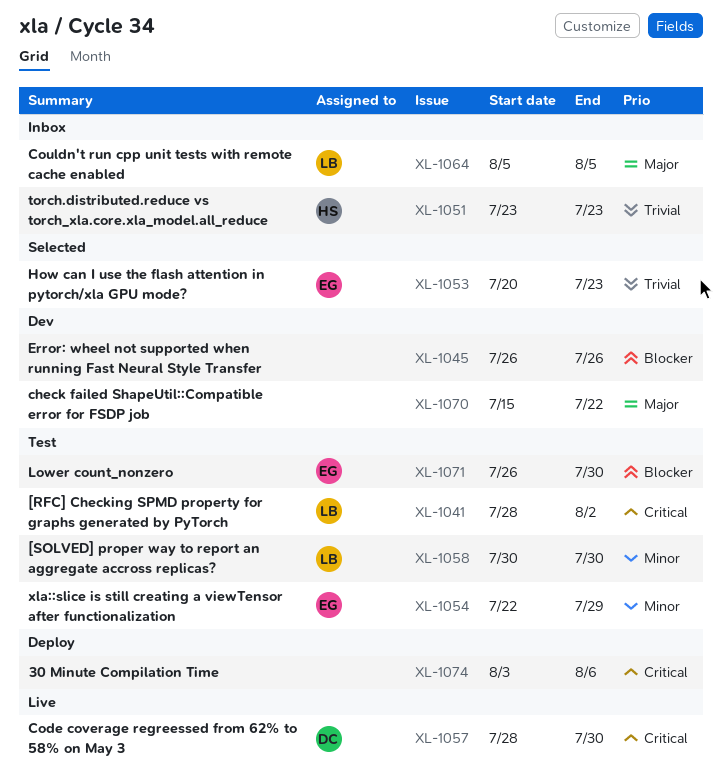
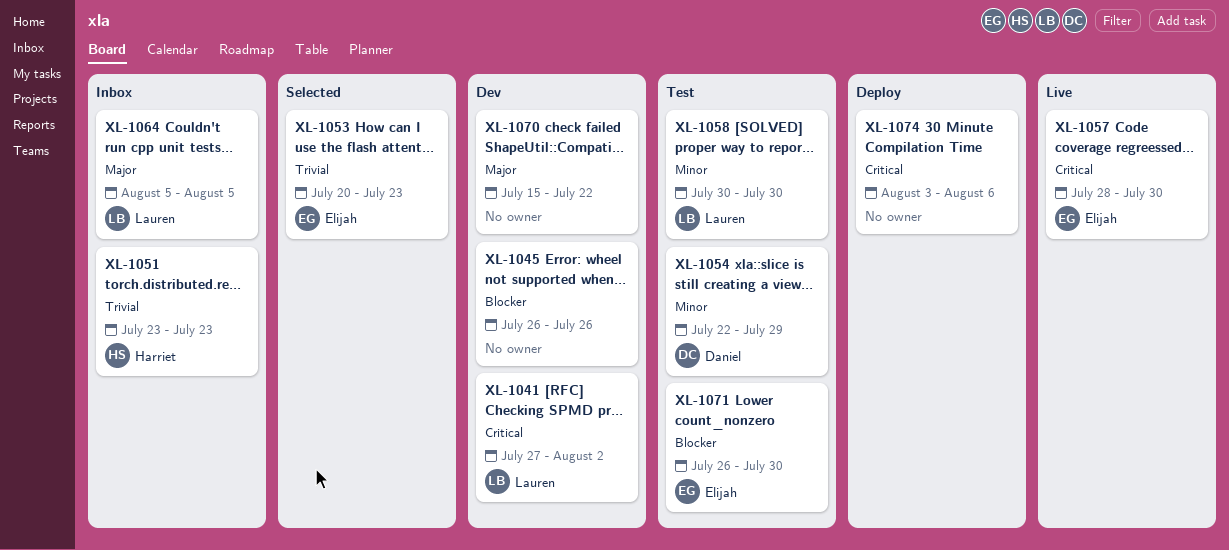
XL-1041, status: Test -> Dev
XL-1041, start: Jul 28 -> Jul 27
XL-1054, owner: Elijah -> Daniel
XL-1057, owner: Daniel -> Elijah

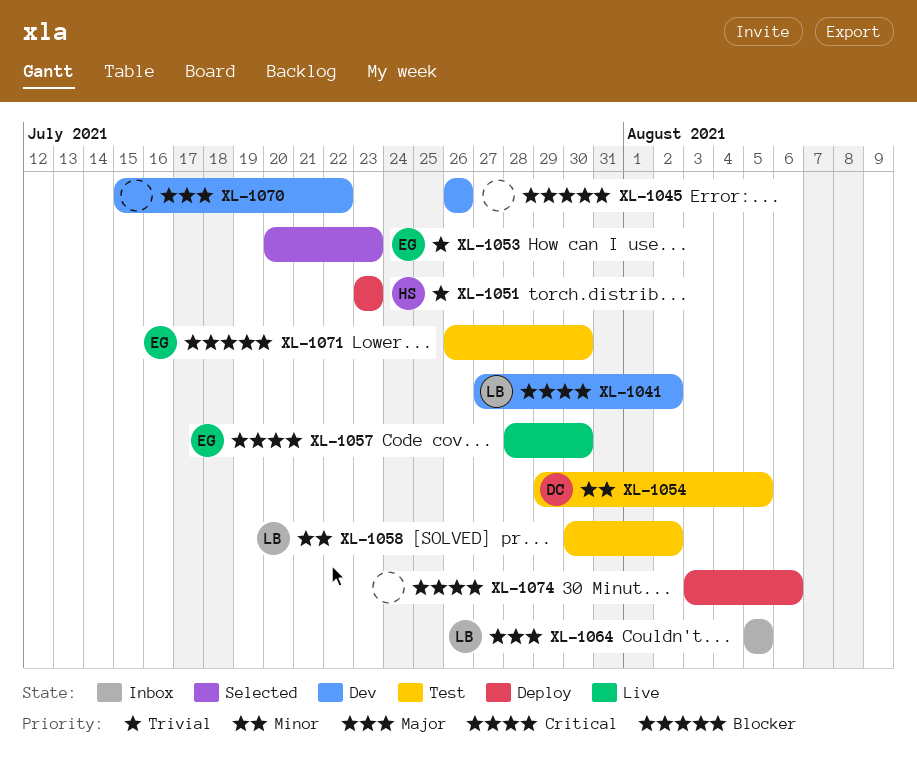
XL-1051, status: Inbox -> Deploy
XL-1054, start: Jul 22 -> Jul 29
XL-1054, due: Jul 29 -> Aug 5
XL-1058, due: Jul 30 -> Aug 2

